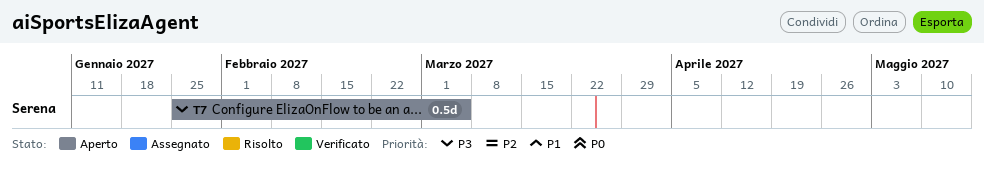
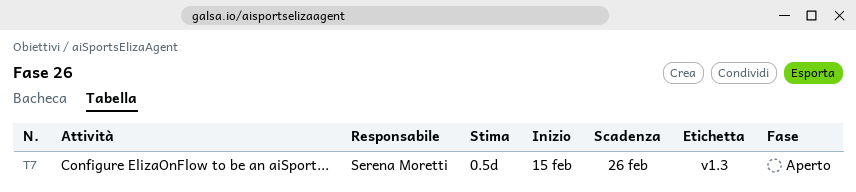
T7, start: Jan 25 -> Feb 15
T7, due: Mar 5 -> Feb 26

